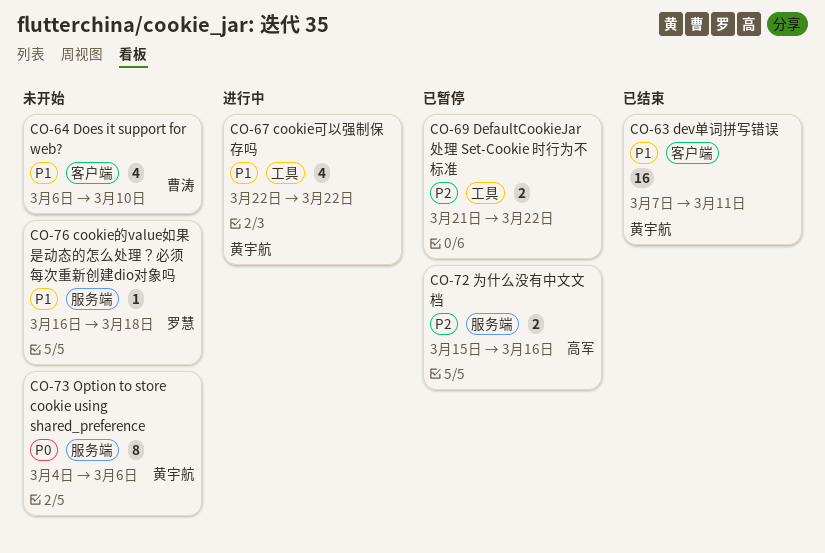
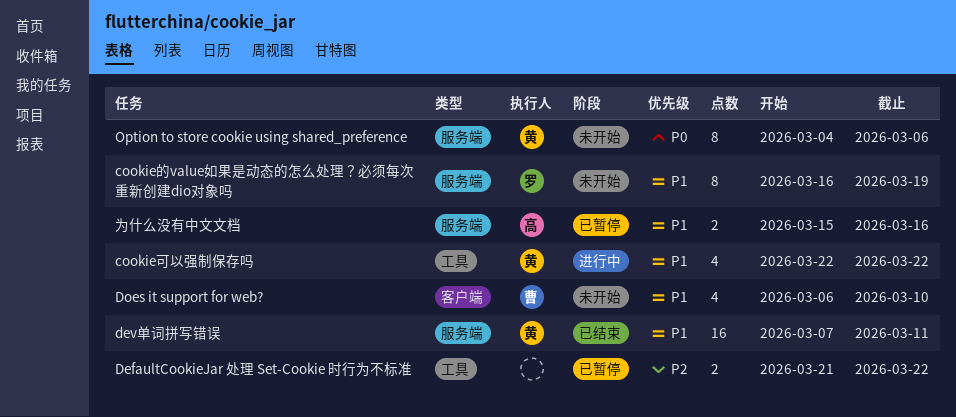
cookie的value如果是动态的怎么处理？必须每次重新创建dio对象吗, estimate: 1 -> 8
cookie的value如果是动态的怎么处理？必须每次重新创建dio对象吗, due: Mar 18 -> Mar 19
dev单词拼写错误, label: 客户端 -> 服务端
为什么没有中文文档, priority: P2 -> P1

